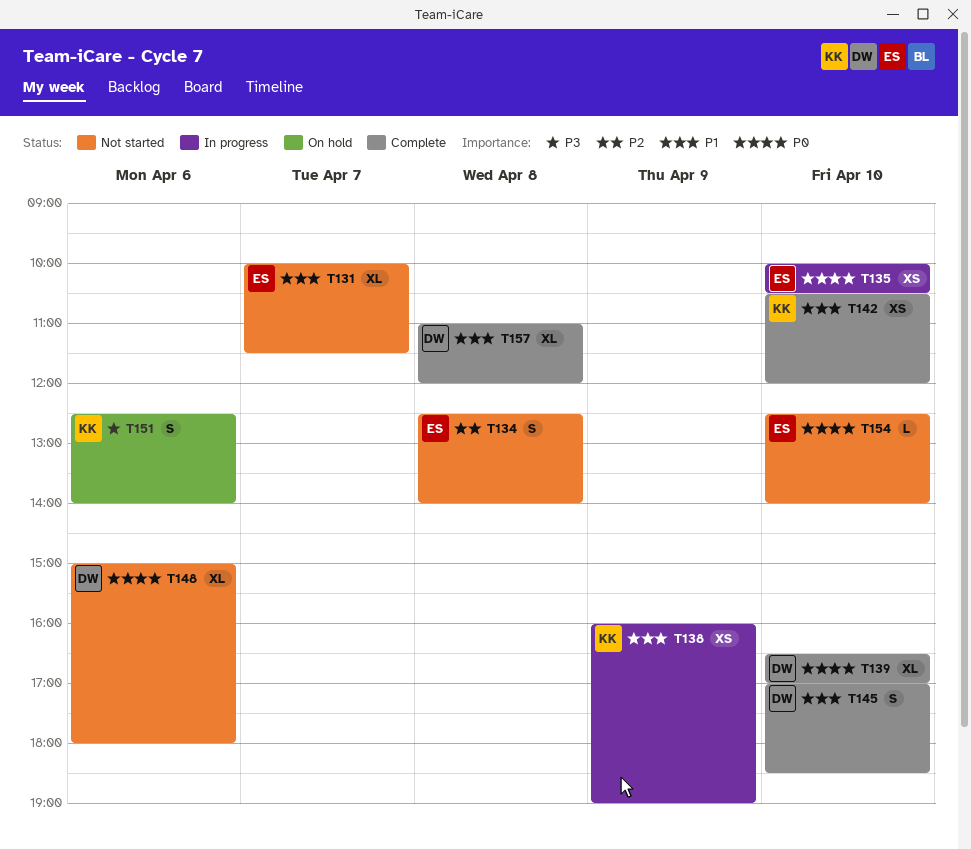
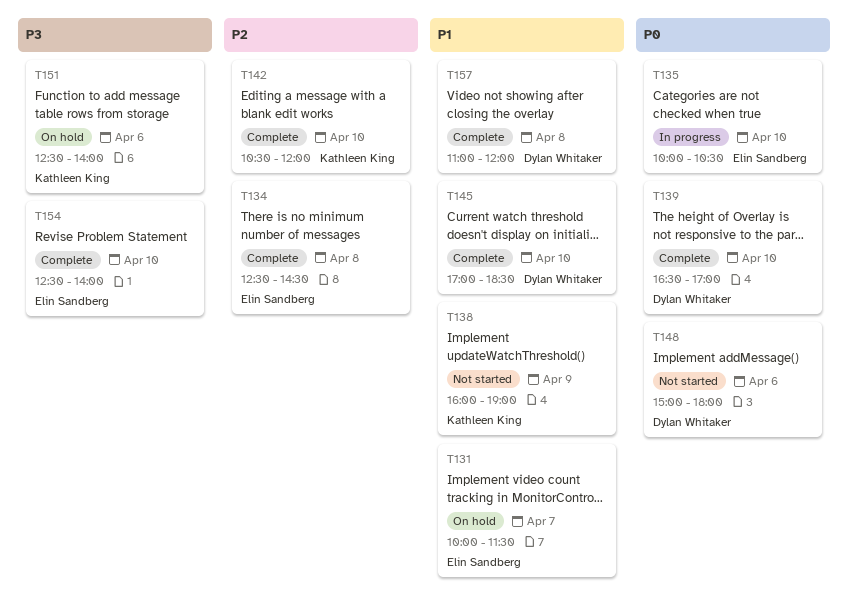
T131, status: Not started -> On hold
T134, status: Not started -> Complete
T134, ends: 14:00 -> 14:30
T138, status: In progress -> Not started
T142, priority: P1 -> P2
T154, status: Not started -> Complete
T154, priority: P0 -> P3

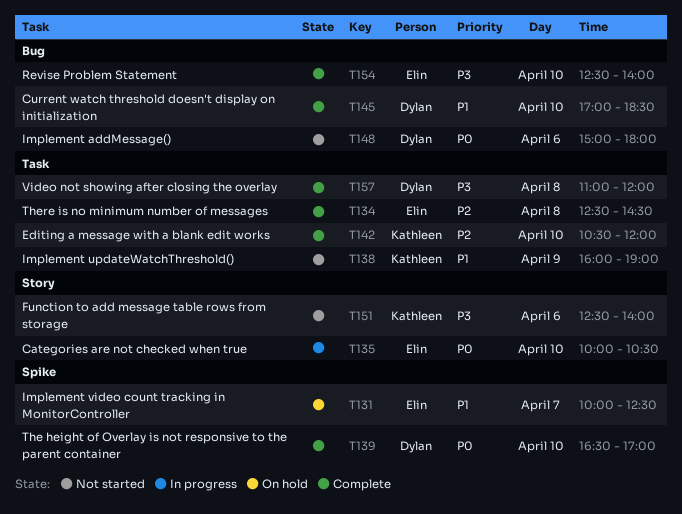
T131, ends: 11:30 -> 12:30
T151, status: On hold -> Not started
T157, priority: P1 -> P3

